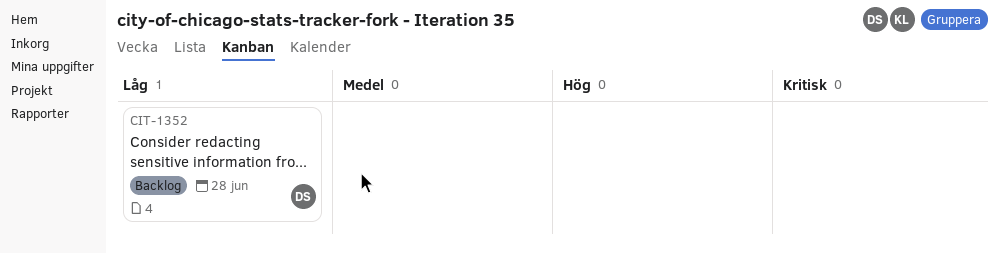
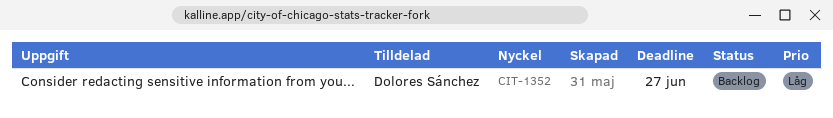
CIT-1352, due: Jun 28 -> Jun 27

